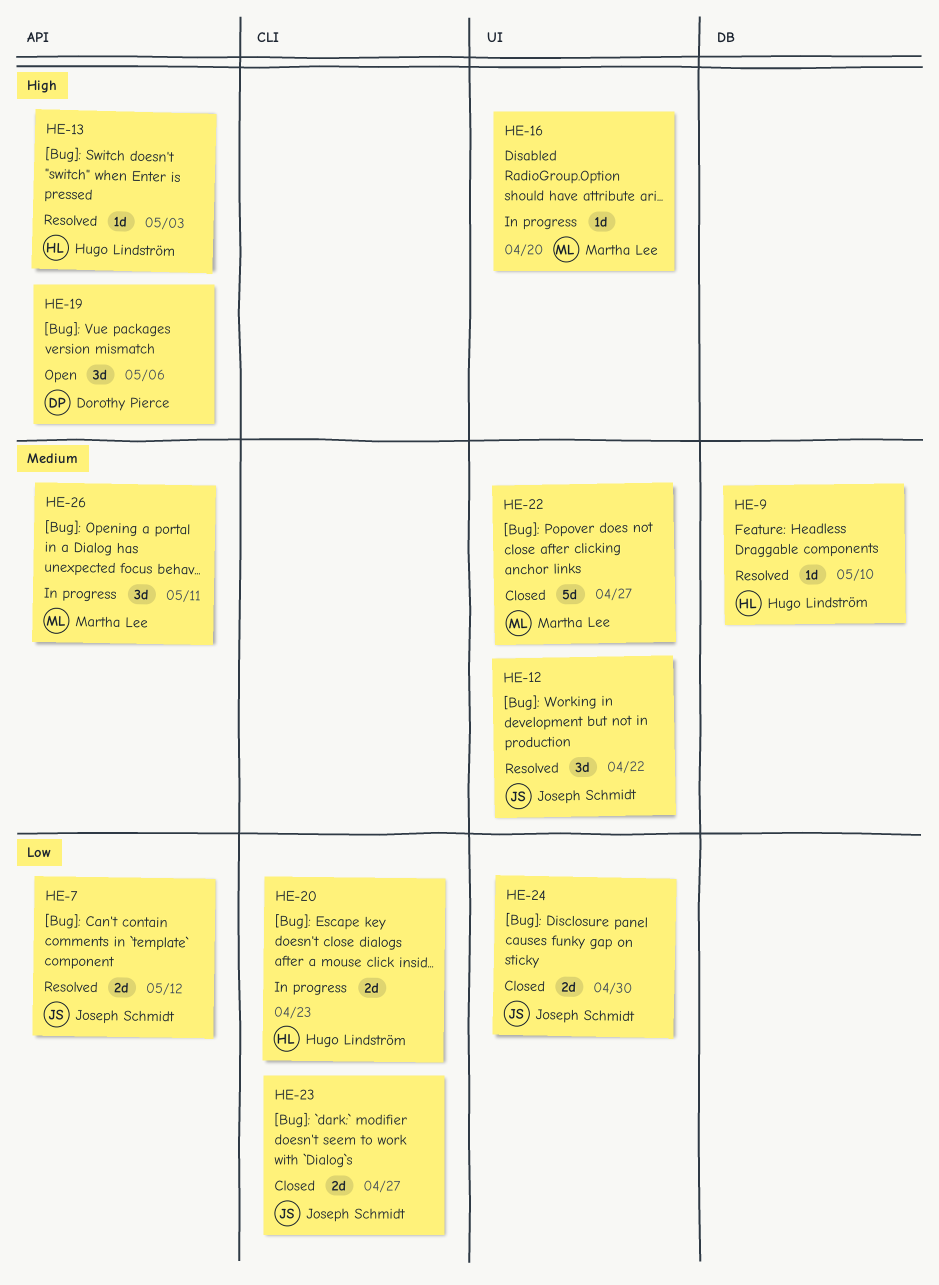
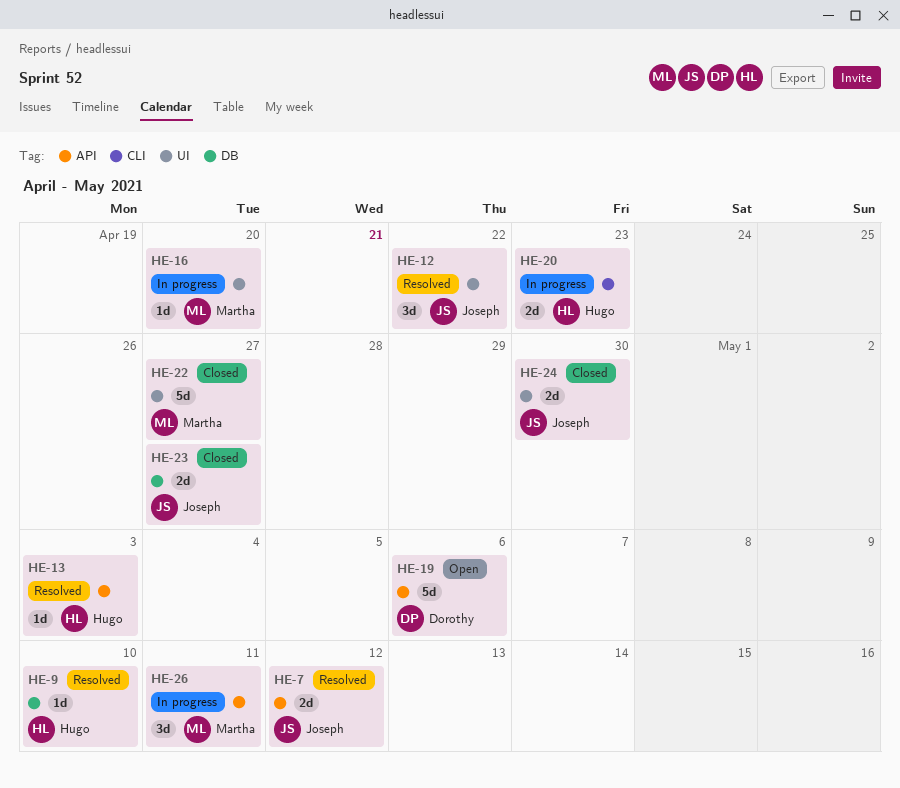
HE-19, estimate: 3d -> 5d
HE-23, label: CLI -> DB

